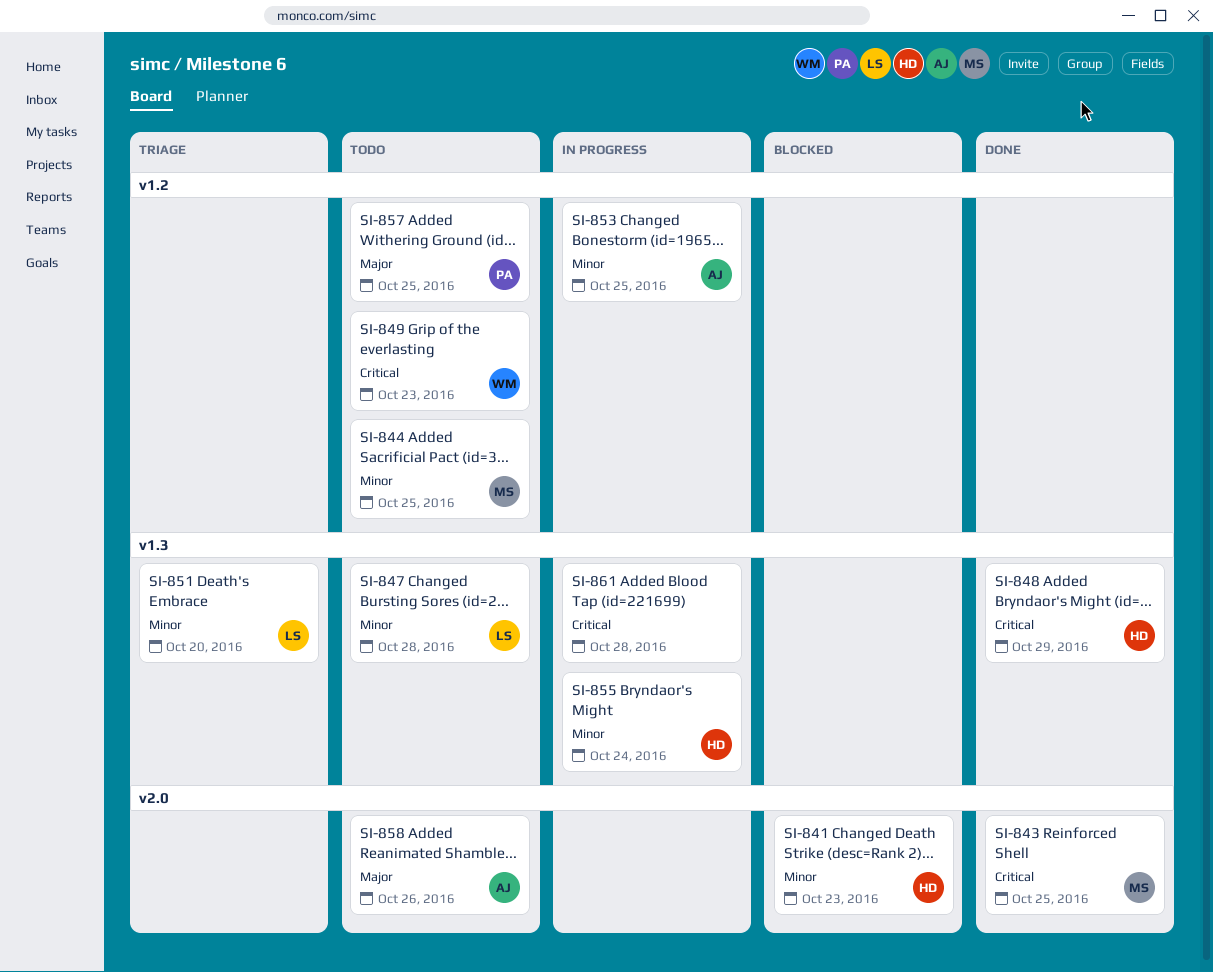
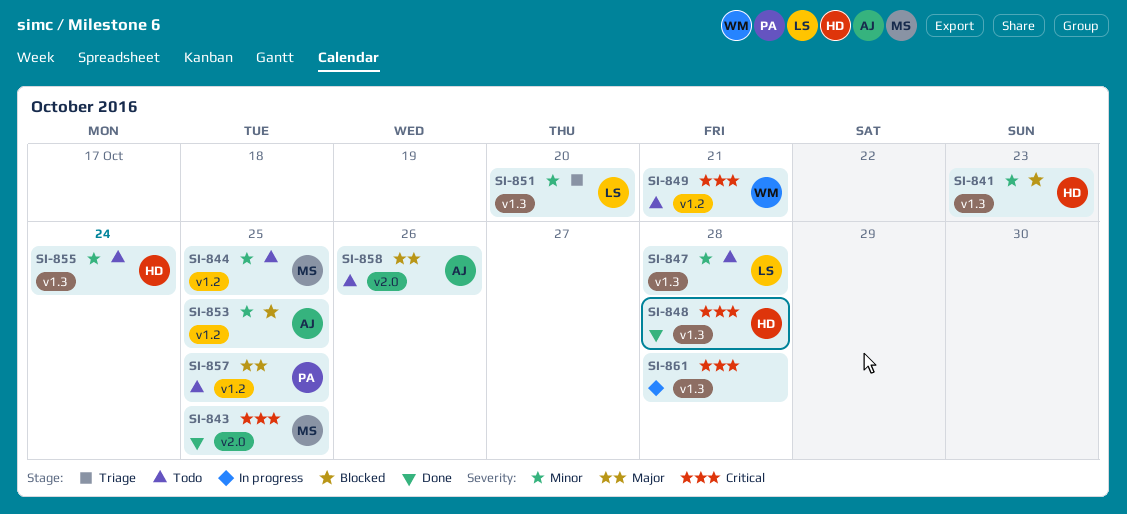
SI-841, label: v2.0 -> v1.3
SI-848, due: Oct 29 -> Oct 28
SI-849, due: Oct 23 -> Oct 21
SI-853, status: In progress -> Blocked
SI-855, status: In progress -> Todo

